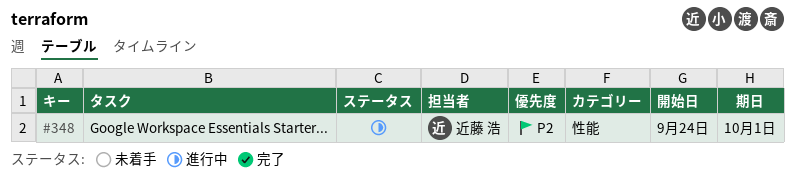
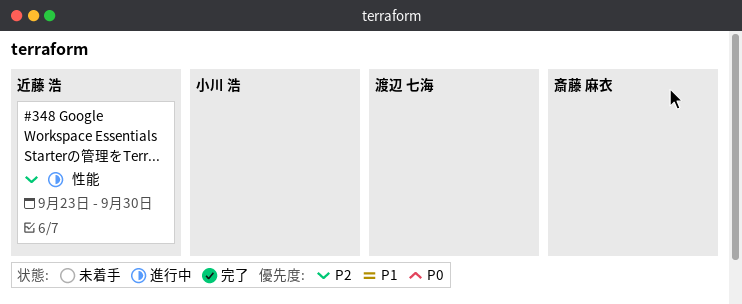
#348, start: Sep 24 -> Sep 23
#348, due: Oct 1 -> Sep 30

